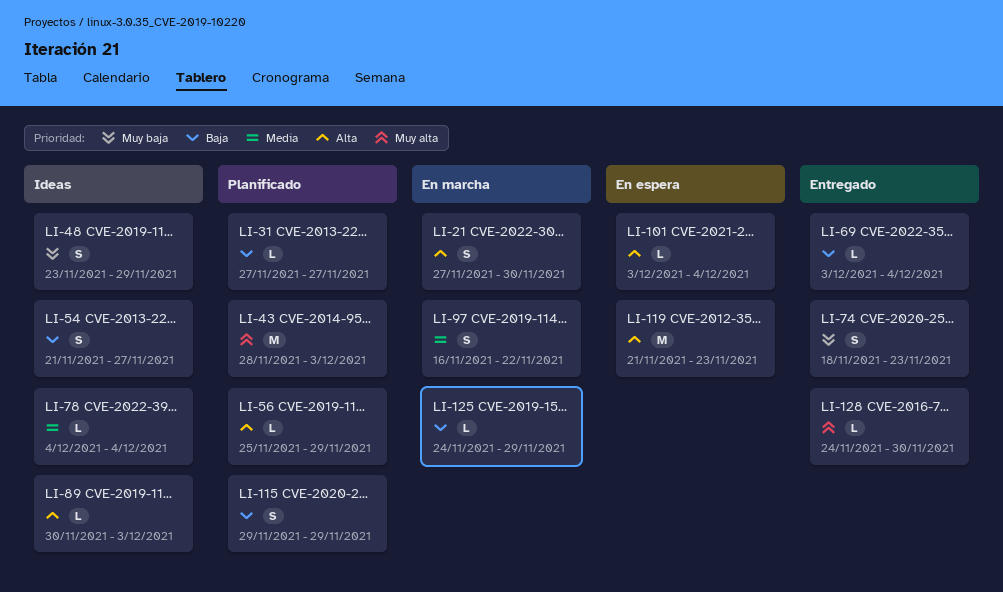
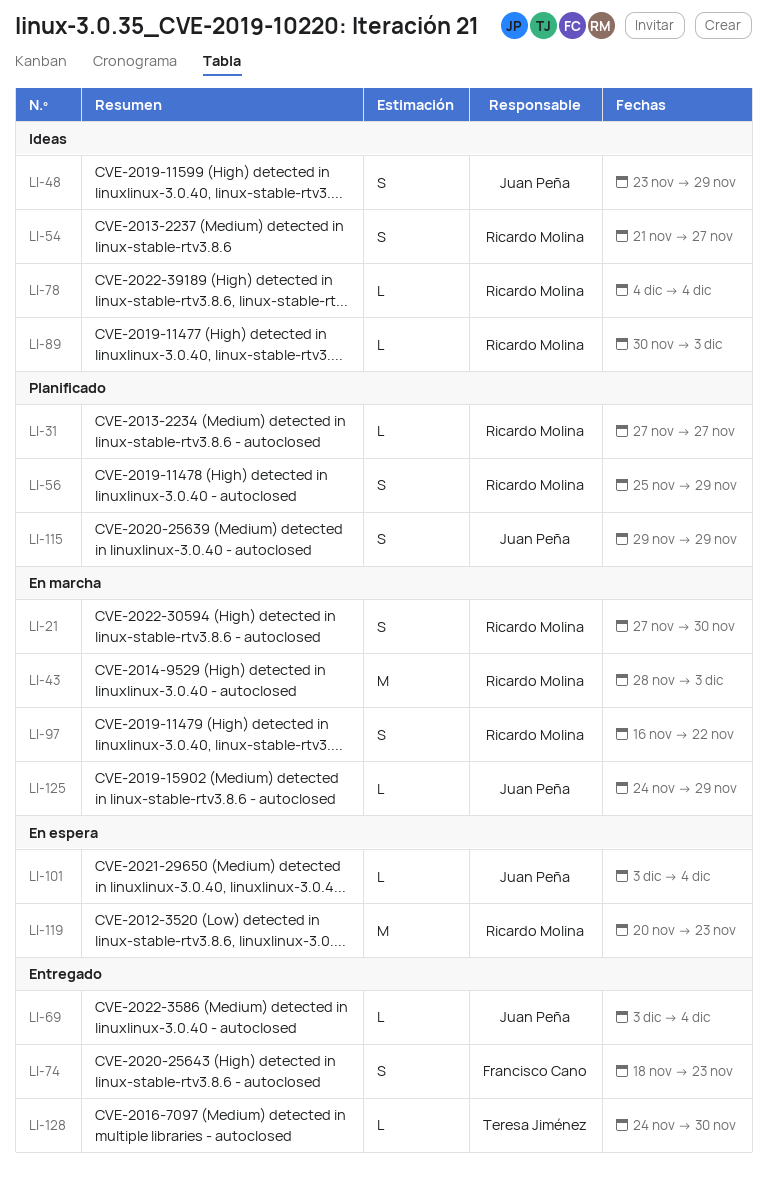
LI-43, status: Planificado -> En marcha
LI-56, estimate: L -> S
LI-119, start: Nov 21 -> Nov 20

